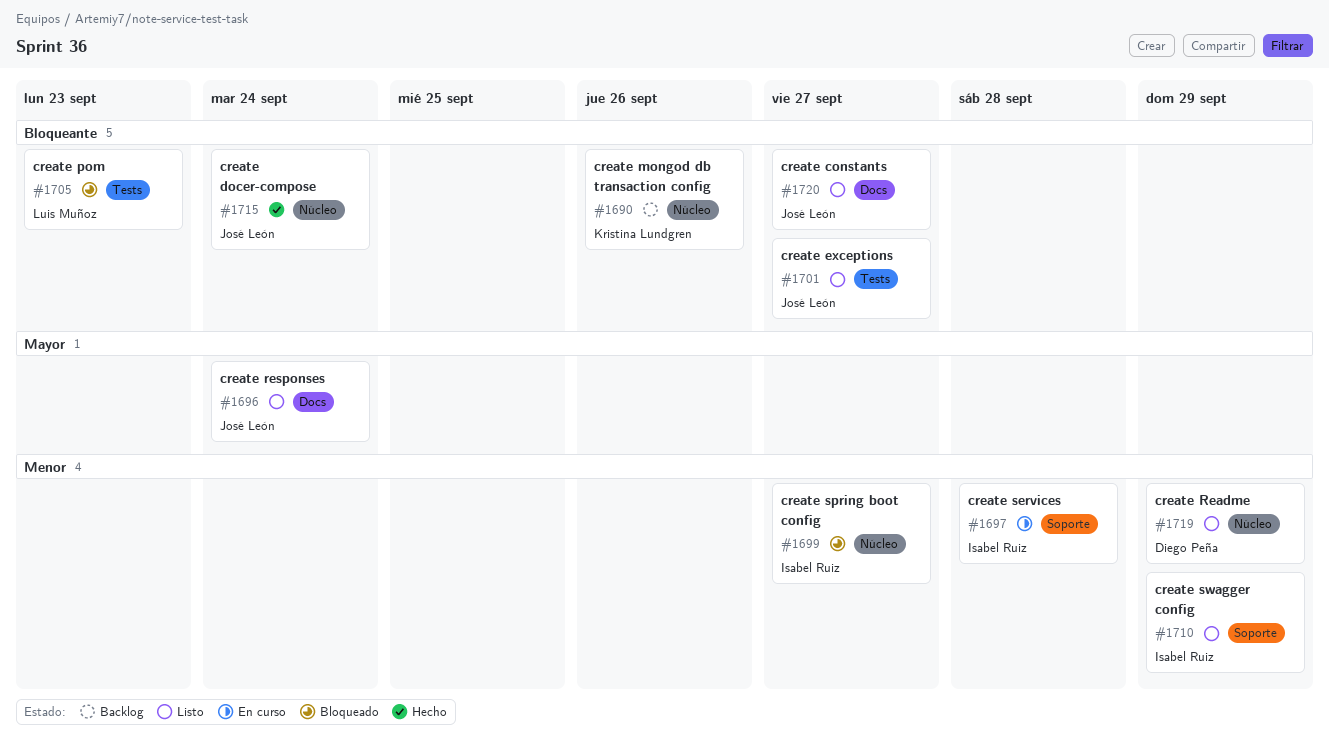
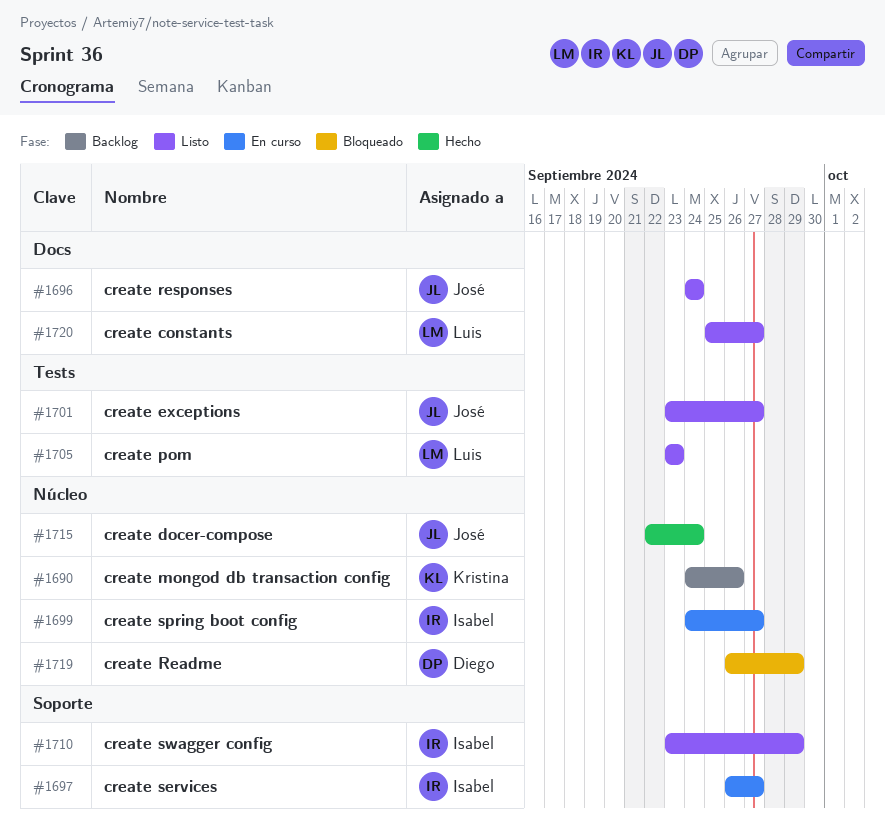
#1697, due: Sep 28 -> Sep 27
#1699, status: Bloqueado -> En curso
#1705, status: Bloqueado -> Listo
#1719, status: Listo -> Bloqueado
#1720, owner: José León -> Luis Muñoz

